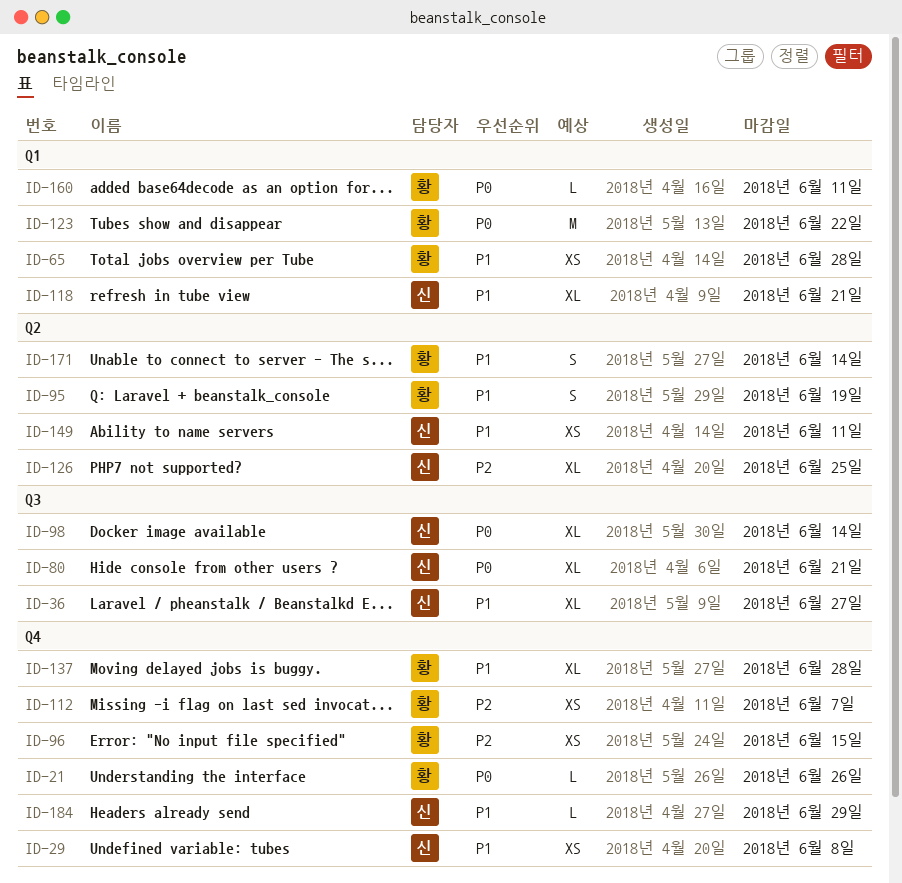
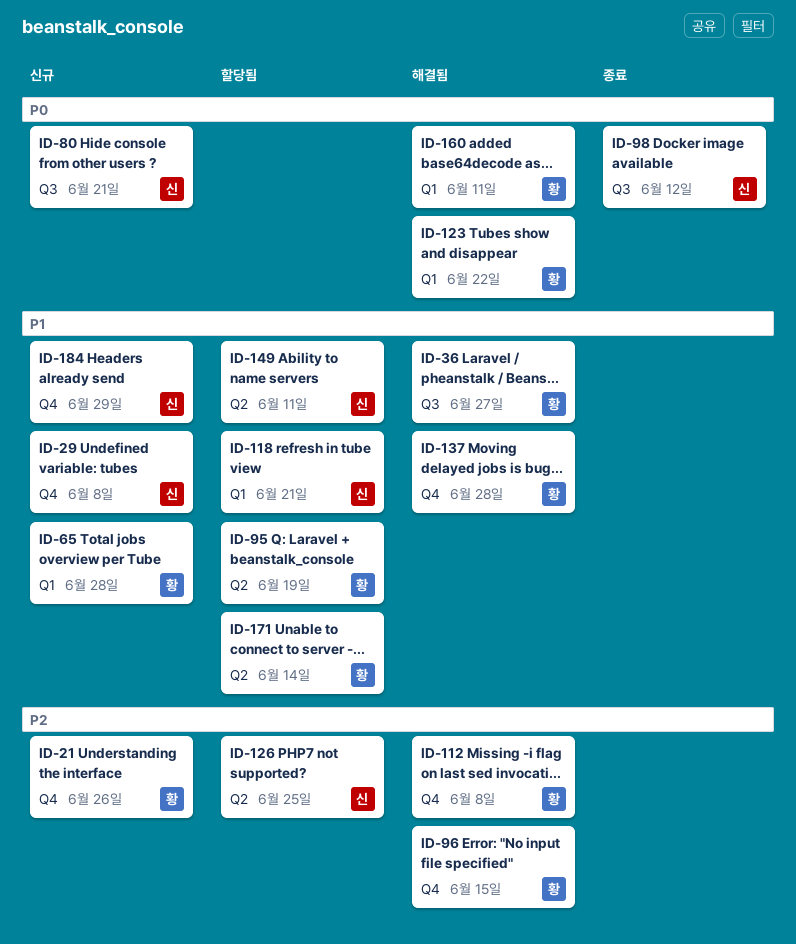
ID-21, priority: P0 -> P2
ID-36, owner: 신 -> 황
ID-98, due: Jun 14 -> Jun 12
ID-112, due: Jun 7 -> Jun 8

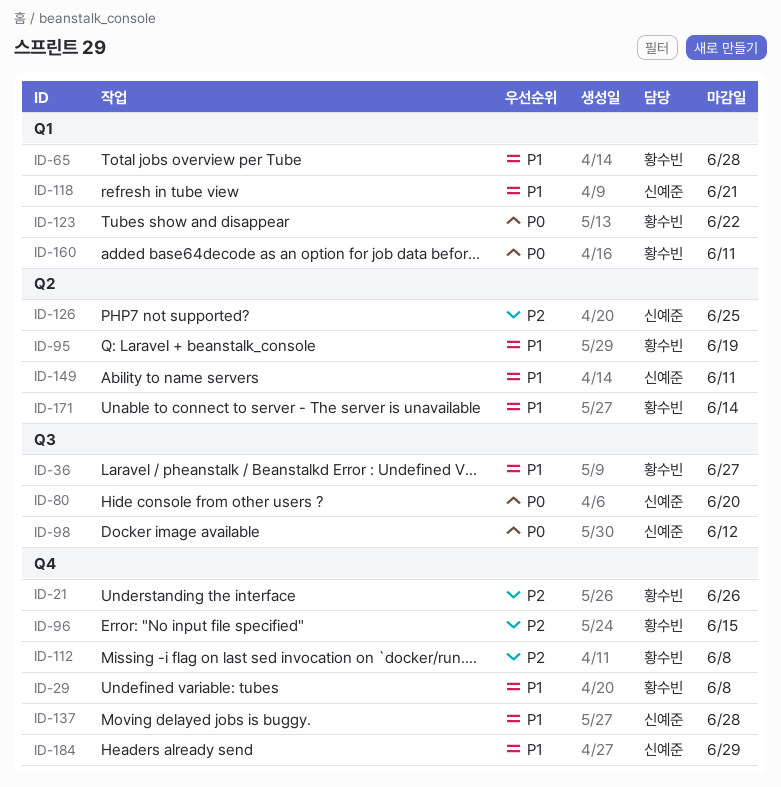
ID-29, owner: 신예준 -> 황수빈
ID-80, due: Jun 21 -> Jun 20
ID-137, owner: 황수빈 -> 신예준

